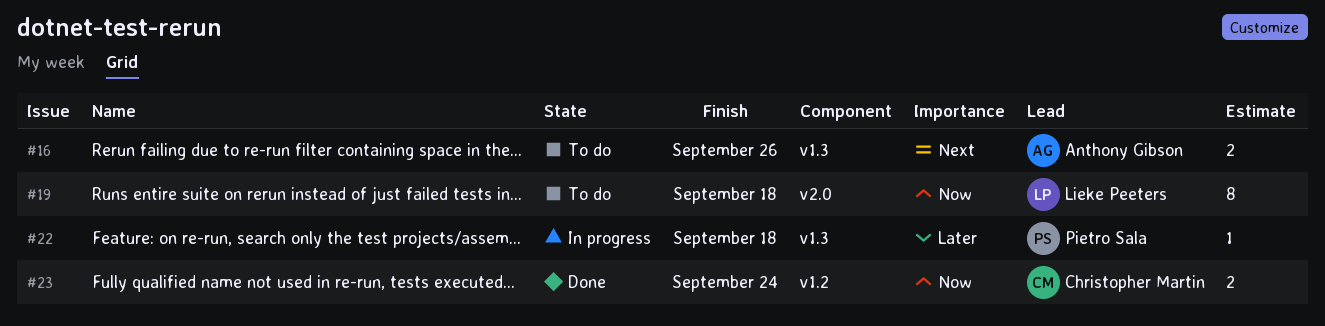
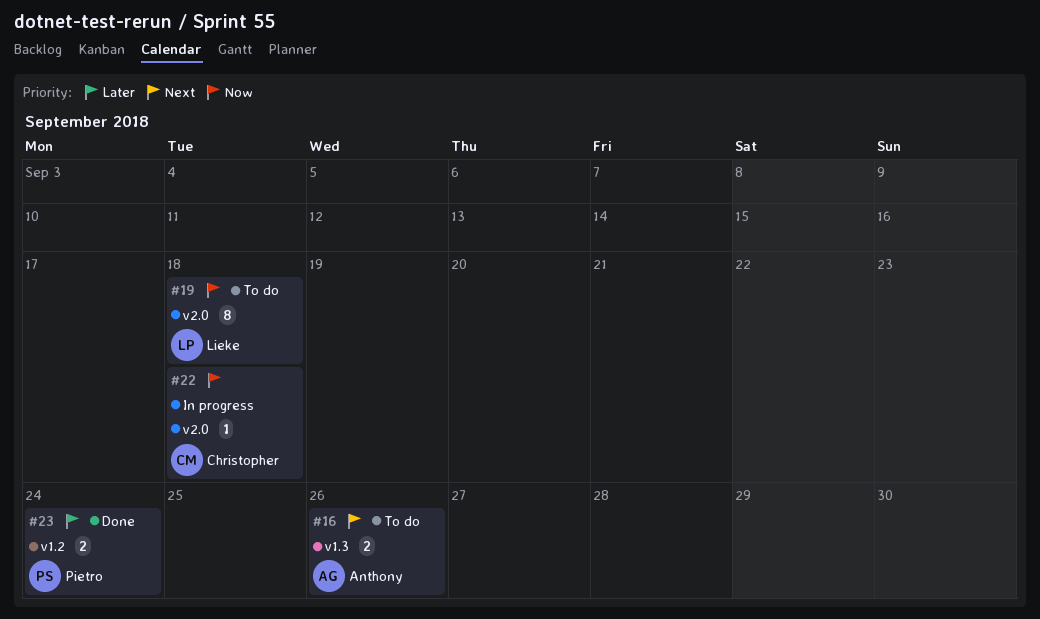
#22, owner: Pietro Sala -> Christopher Martin
#22, priority: Later -> Now
#22, label: v1.3 -> v2.0
#23, owner: Christopher Martin -> Pietro Sala
#23, priority: Now -> Later

